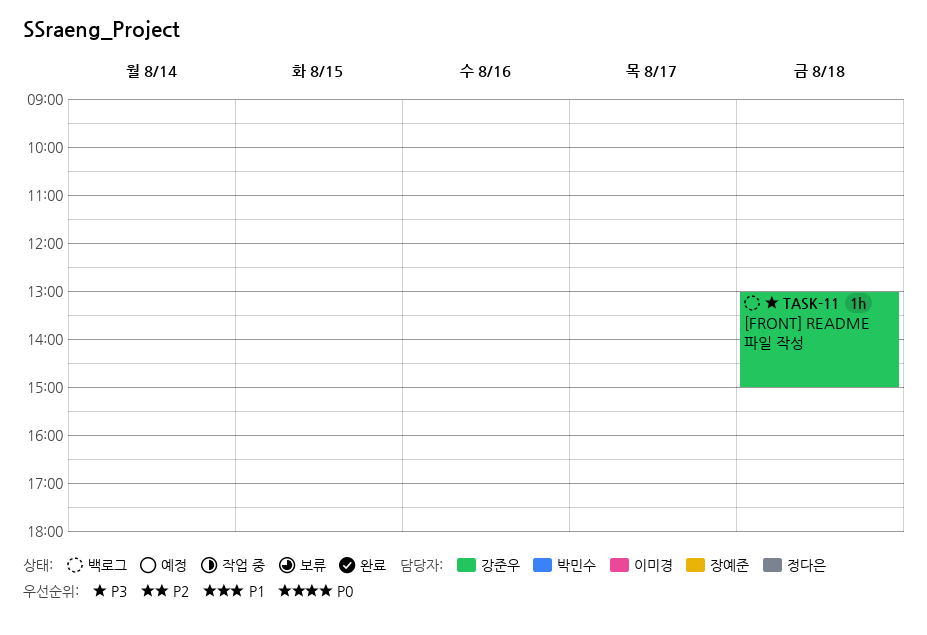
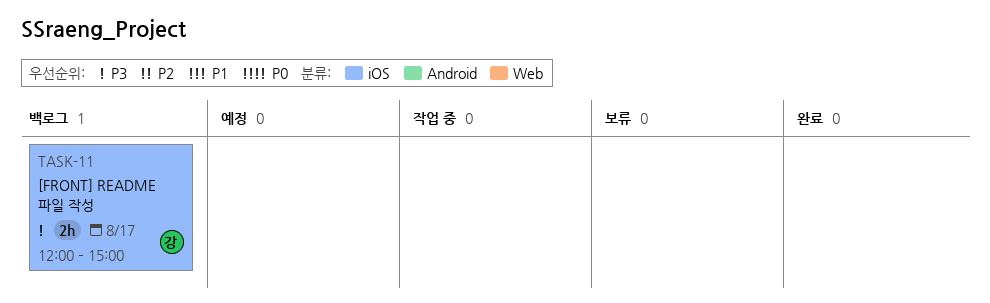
TASK-11, estimate: 1h -> 2h
TASK-11, day: Aug 18 -> Aug 17
TASK-11, begins: 13:00 -> 12:00

